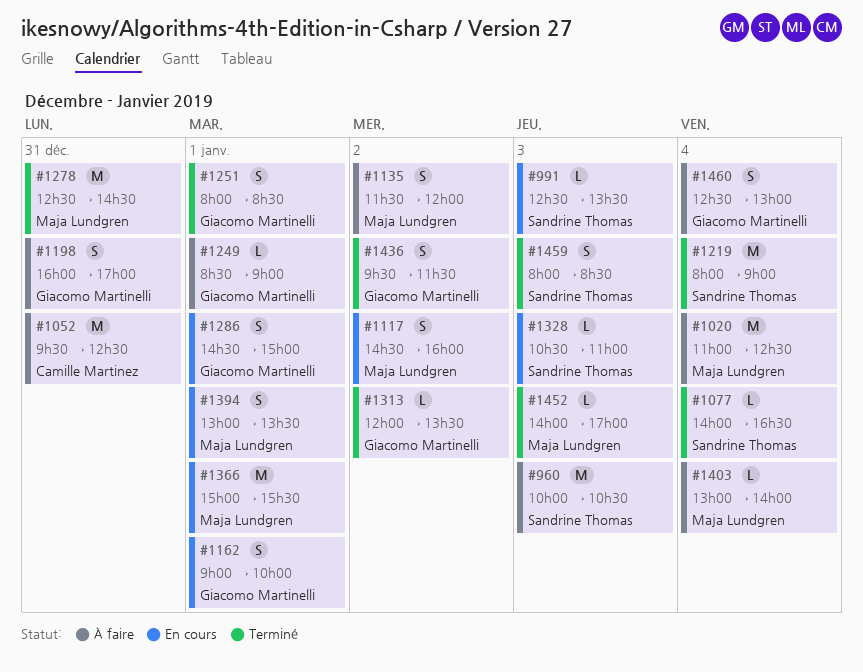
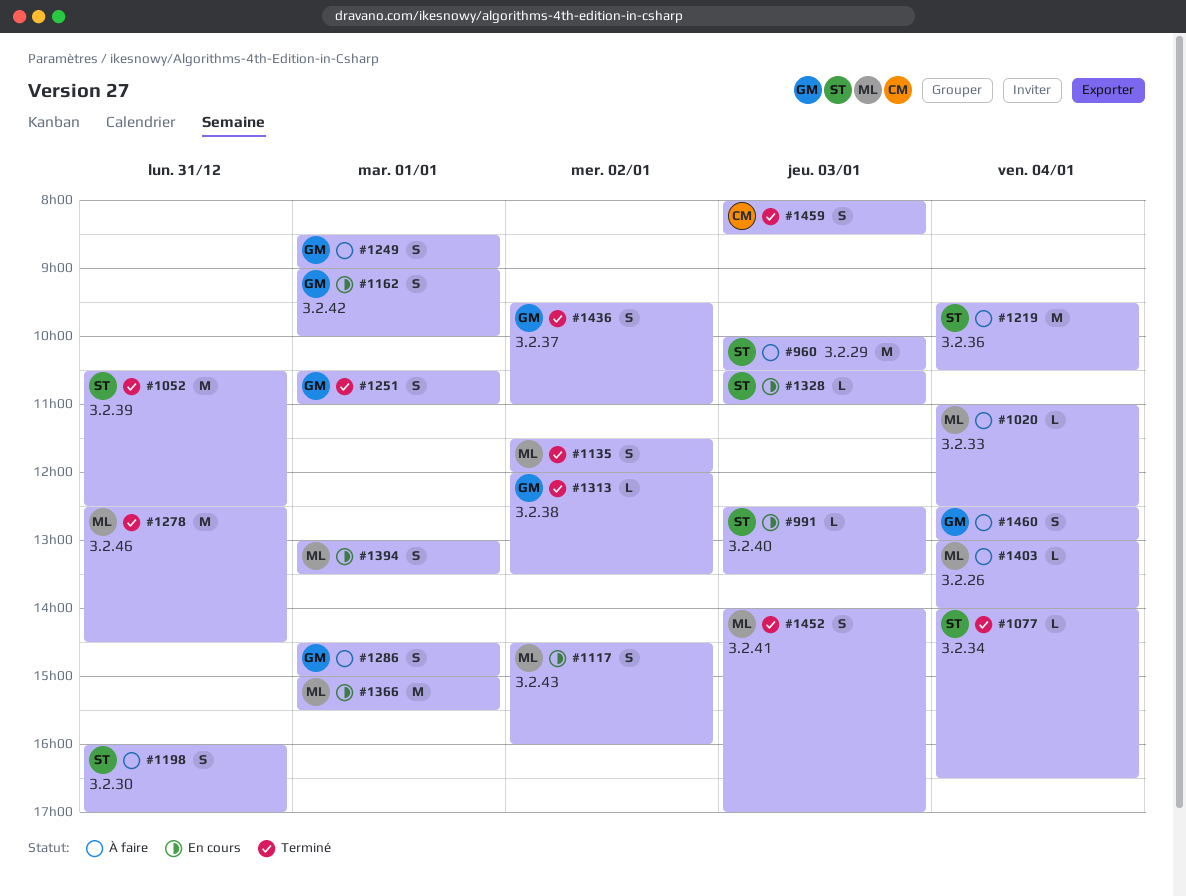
#1020, estimate: M -> L
#1052, status: À faire -> Terminé
#1052, owner: Camille Martinez -> Sandrine Thomas
#1052, begins: 09:30 -> 10:30
#1135, status: À faire -> Terminé
#1198, owner: Giacomo Martinelli -> Sandrine Thomas
#1219, status: Terminé -> À faire
#1219, begins: 08:00 -> 09:30
#1219, ends: 09:00 -> 10:30
#1249, estimate: L -> S
#1251, begins: 08:00 -> 10:30
#1251, ends: 08:30 -> 11:00
#1286, status: En cours -> À faire
#1436, ends: 11:30 -> 11:00
#1452, estimate: L -> S
#1459, owner: Sandrine Thomas -> Camille Martinez

